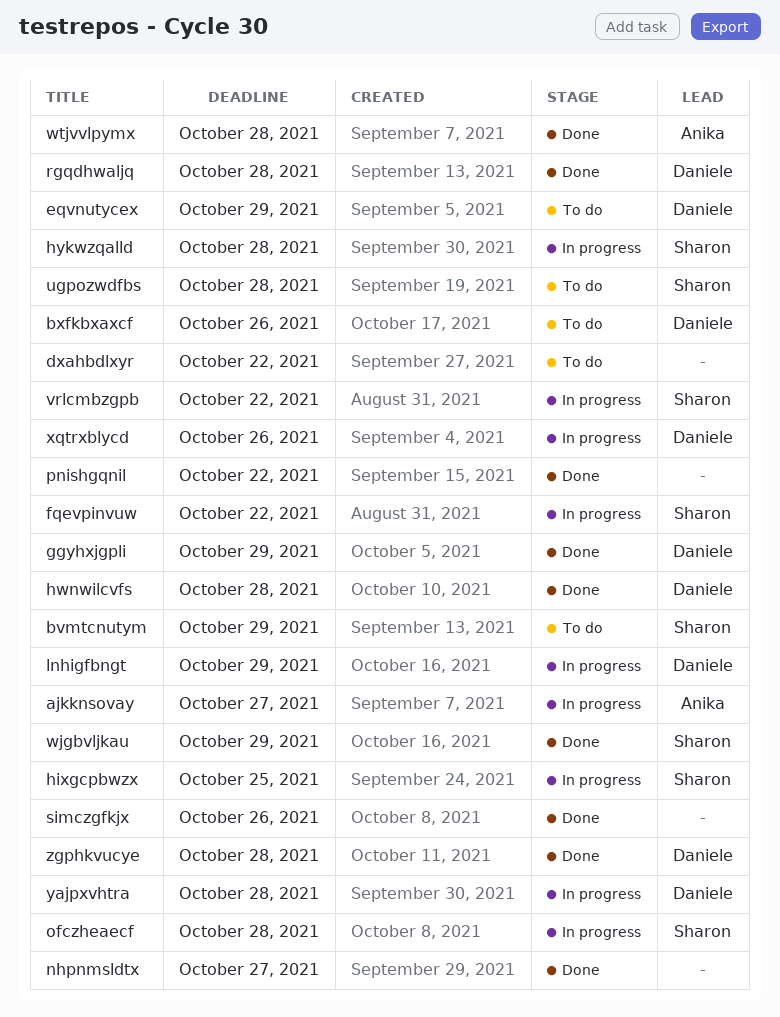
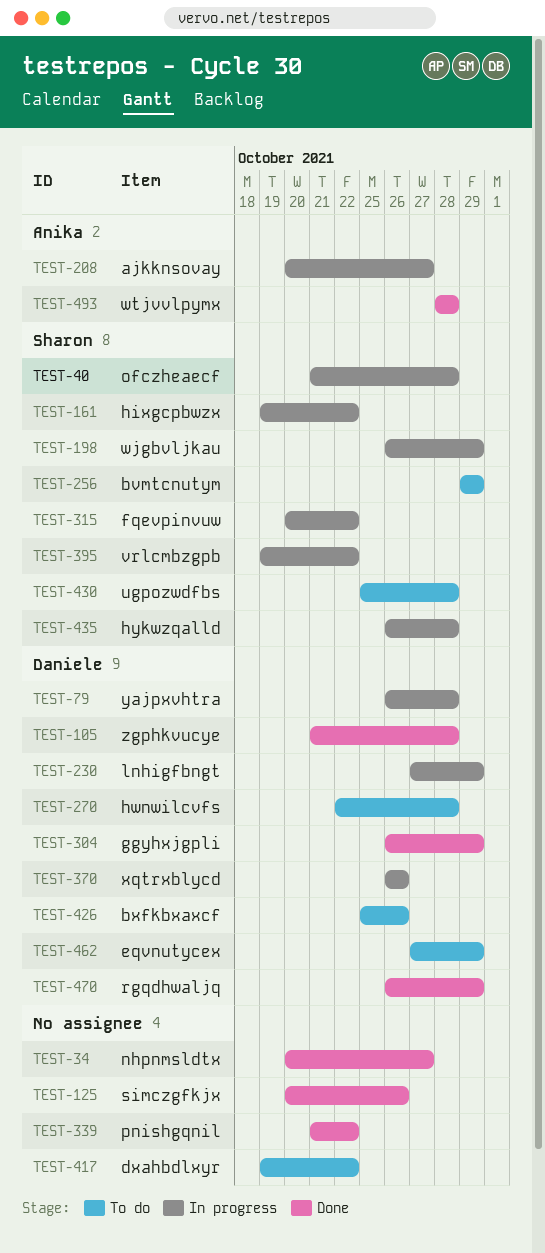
hixgcpbwzx, due: Oct 25 -> Oct 22
hwnwilcvfs, status: Done -> To do
rgqdhwaljq, due: Oct 28 -> Oct 29
wjgbvljkau, status: Done -> In progress

